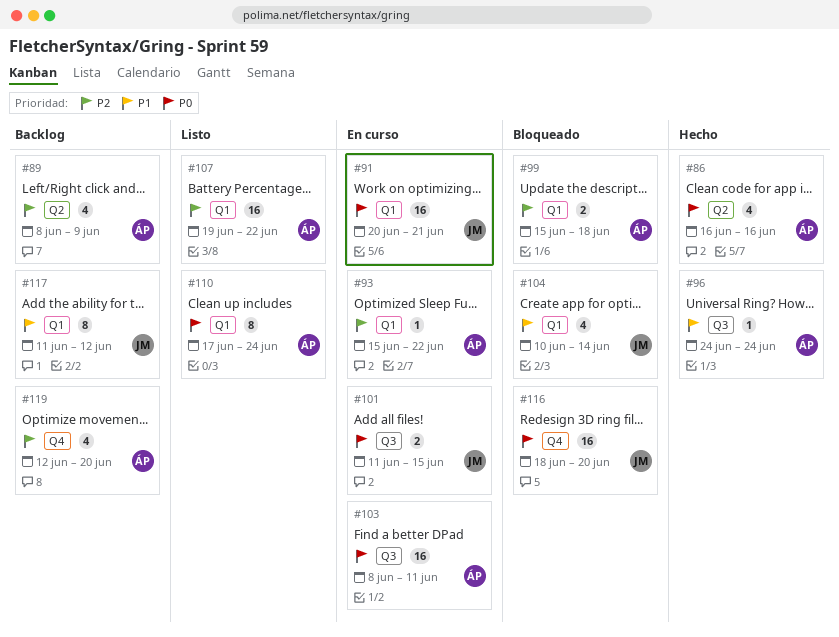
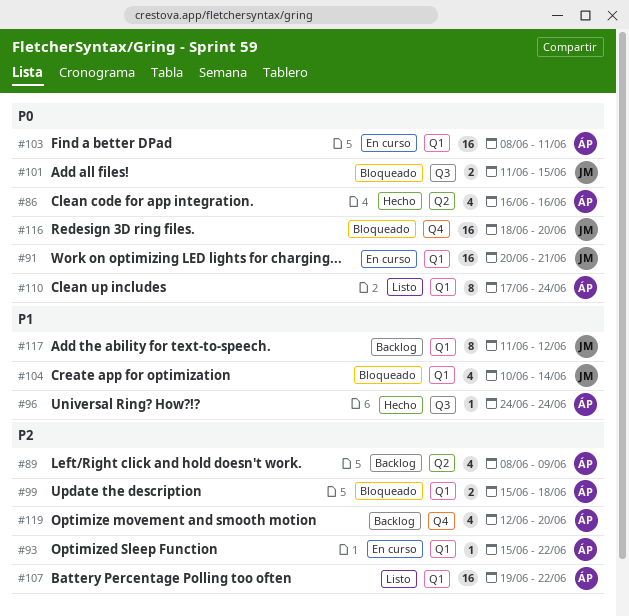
#101, status: En curso -> Bloqueado
#103, label: Q3 -> Q1

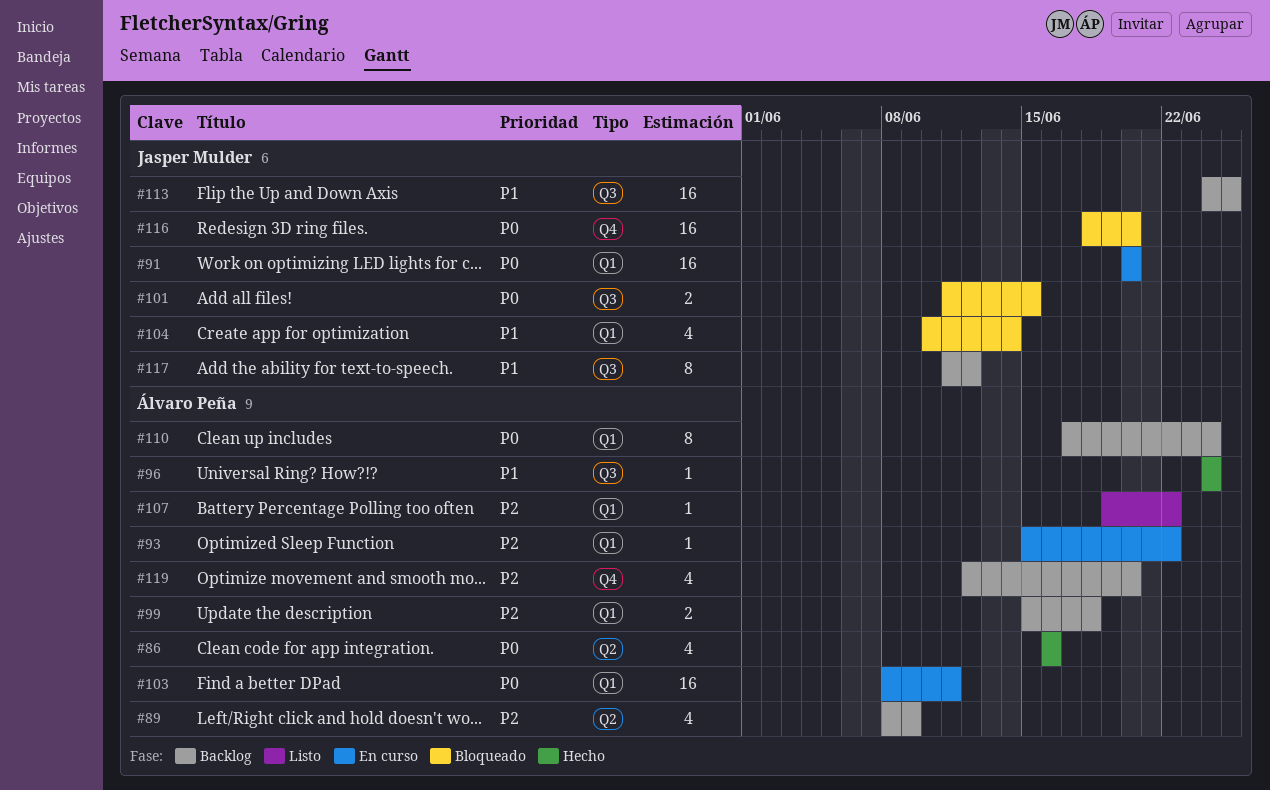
#91, due: Jun 21 -> Jun 20
#99, status: Bloqueado -> Backlog
#107, estimate: 16 -> 1
#110, status: Listo -> Backlog
#113: none -> present
#117, label: Q1 -> Q3

